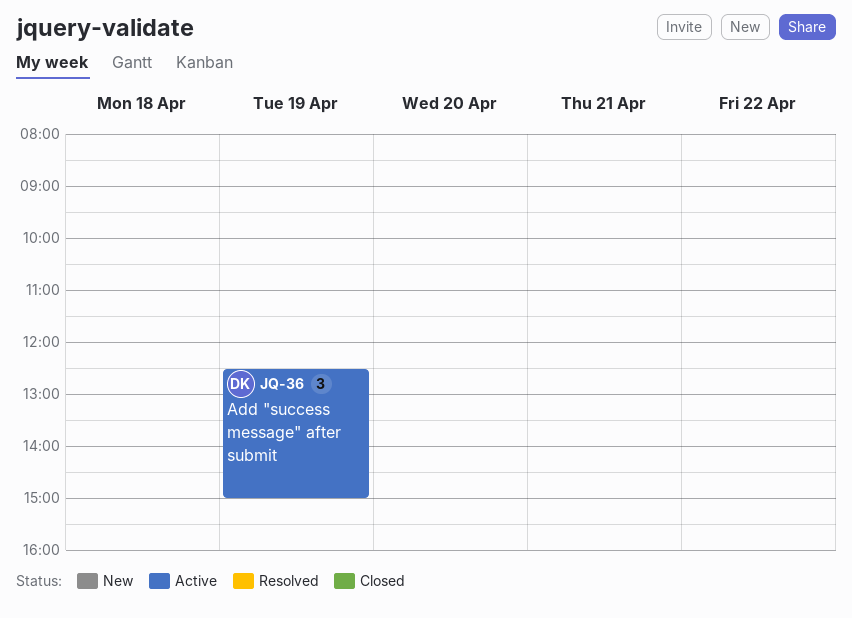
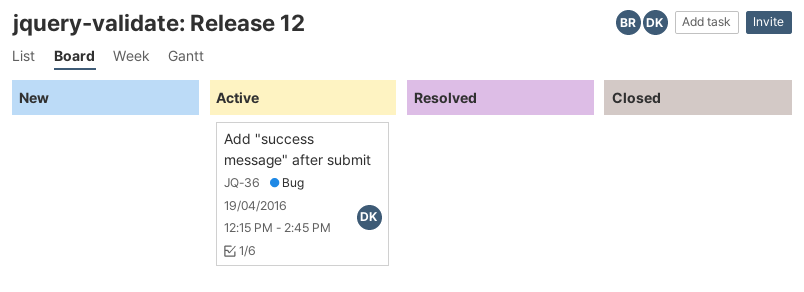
JQ-36, begins: 12:30 -> 12:15
JQ-36, ends: 15:00 -> 14:45

